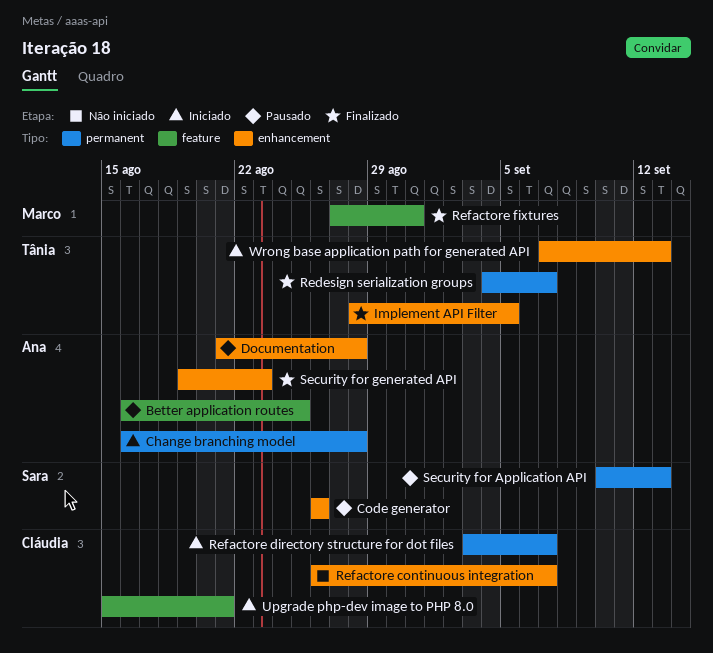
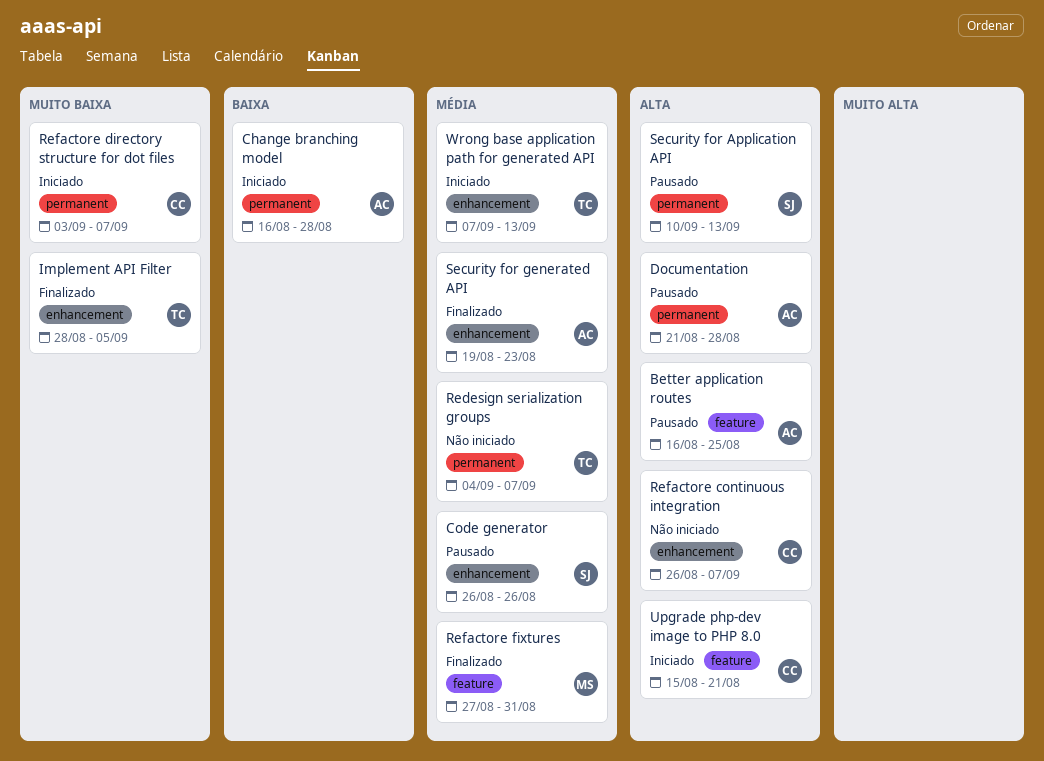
Documentation, label: enhancement -> permanent
Redesign serialization groups, status: Finalizado -> Não iniciado

